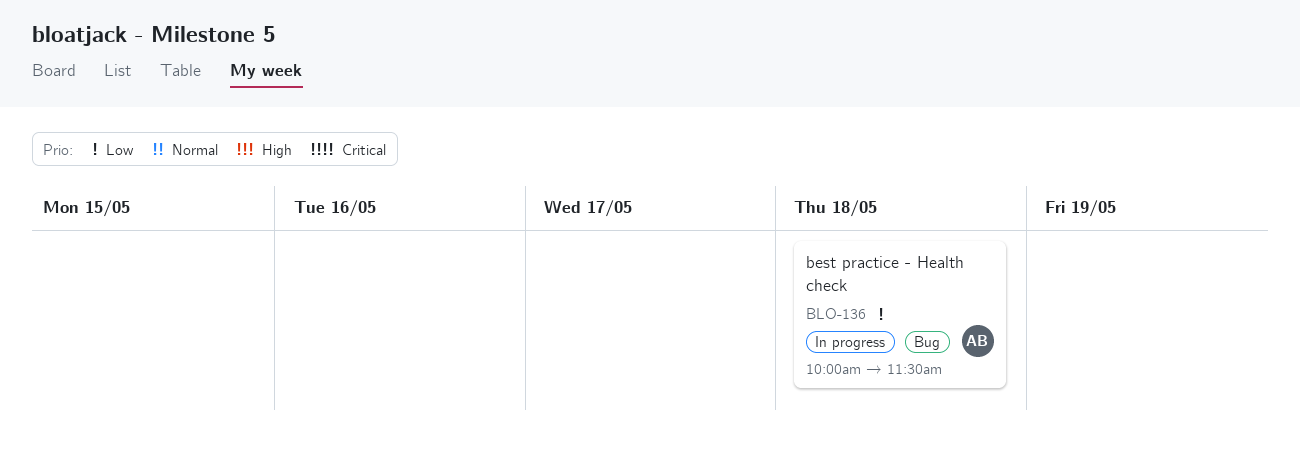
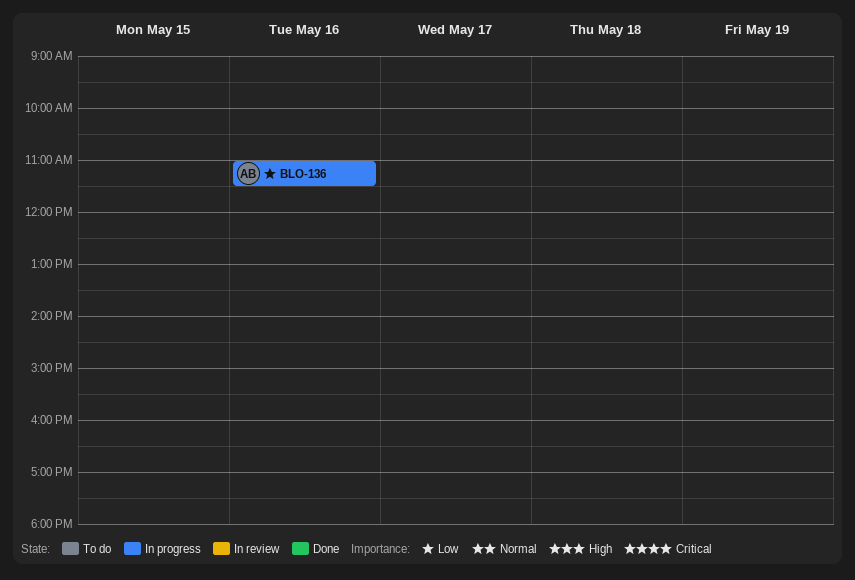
BLO-136, day: May 18 -> May 16
BLO-136, begins: 10:00 -> 11:00

